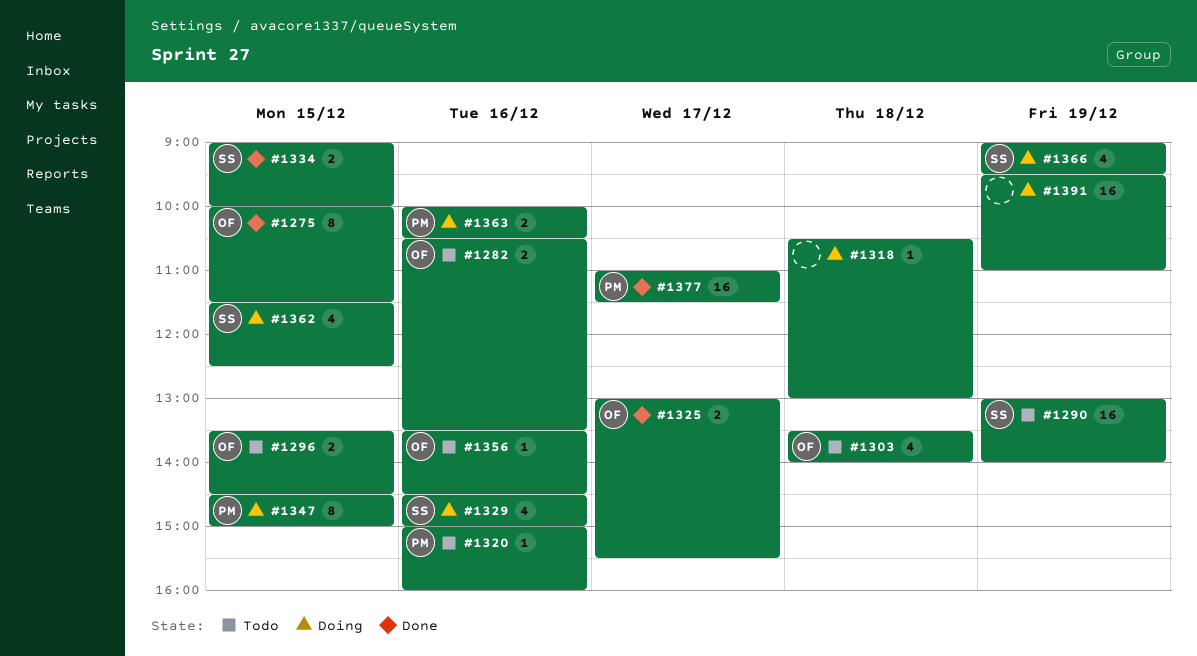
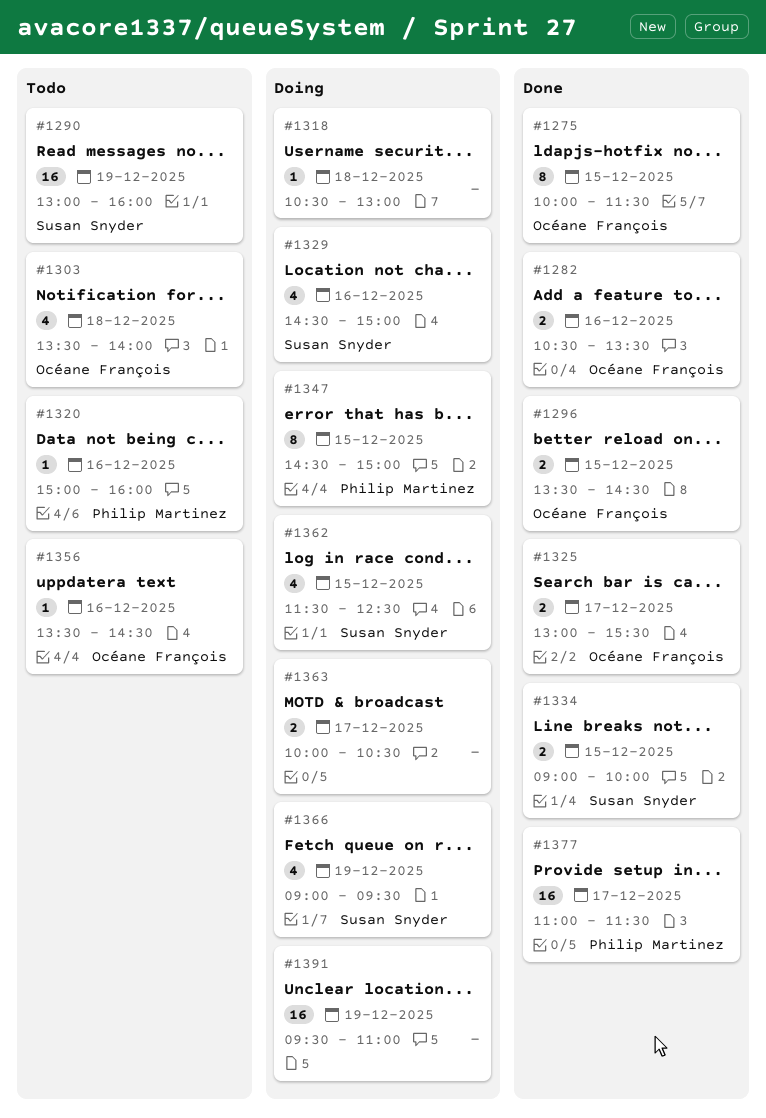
#1282, status: Todo -> Done
#1290, ends: 14:00 -> 16:00
#1296, status: Todo -> Done
#1363, owner: Philip Martinez -> none
#1363, day: Dec 16 -> Dec 17

